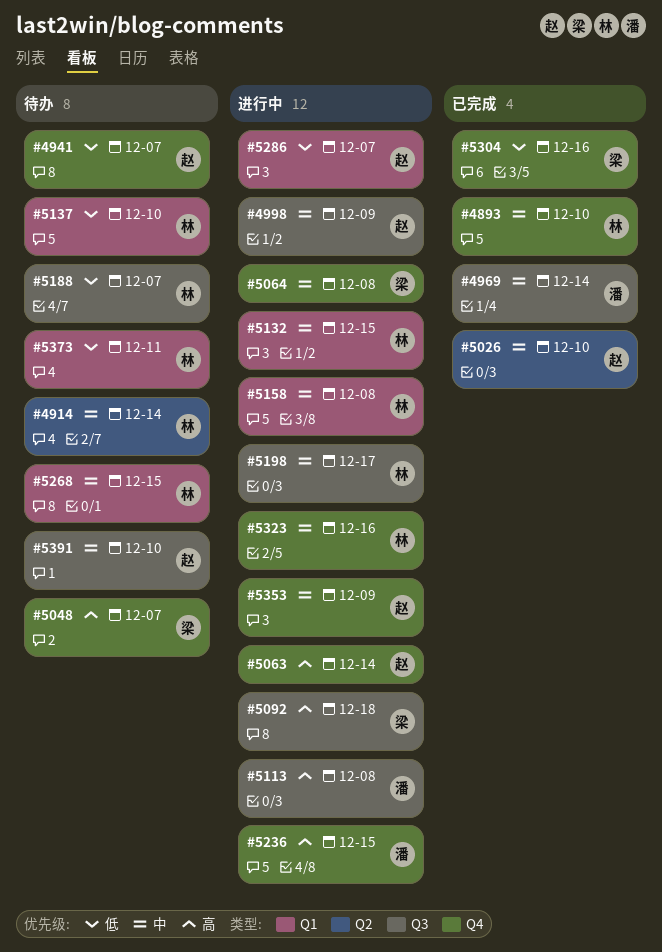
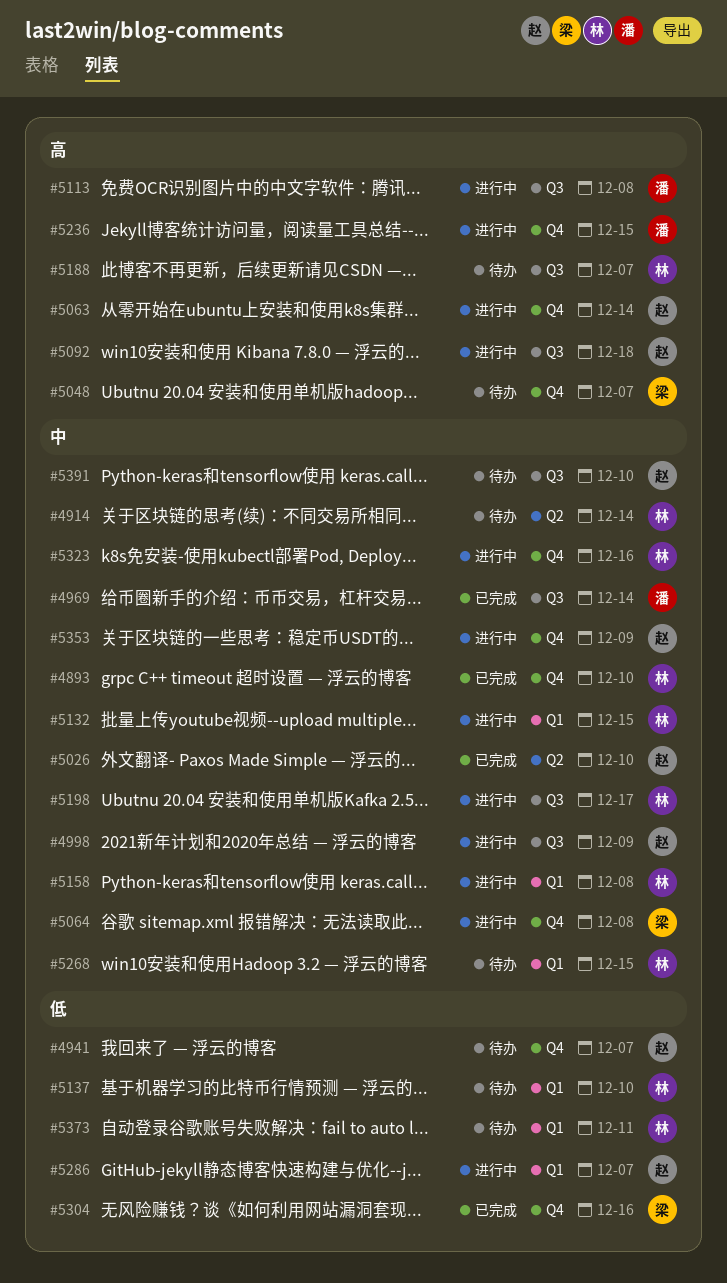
#5092, owner: 梁 -> 赵
#5188, priority: 低 -> 高

